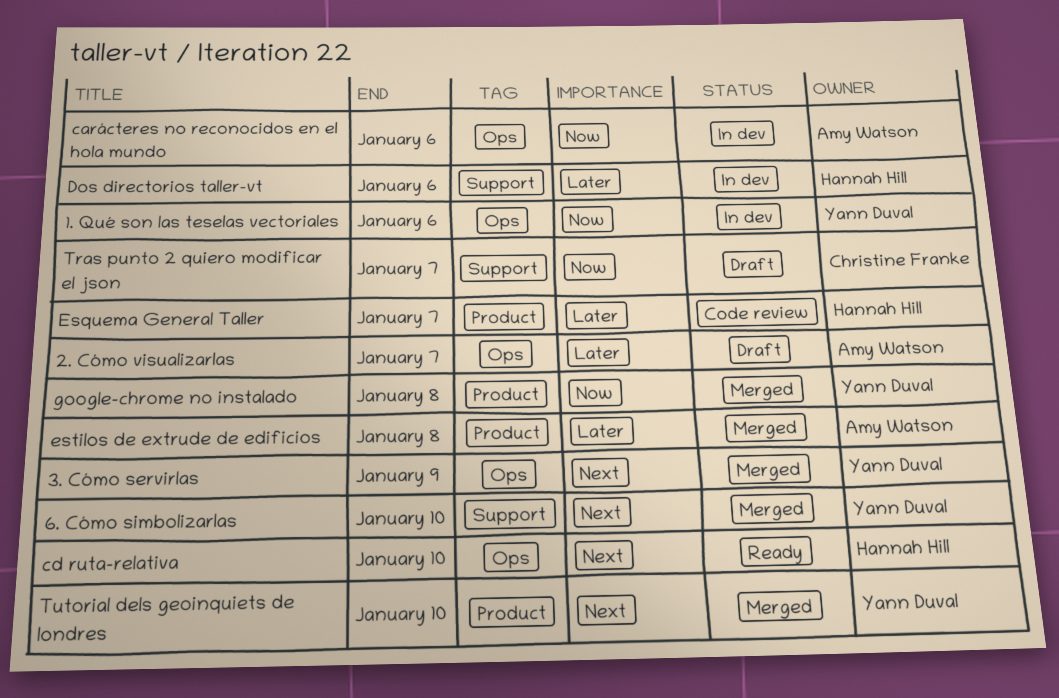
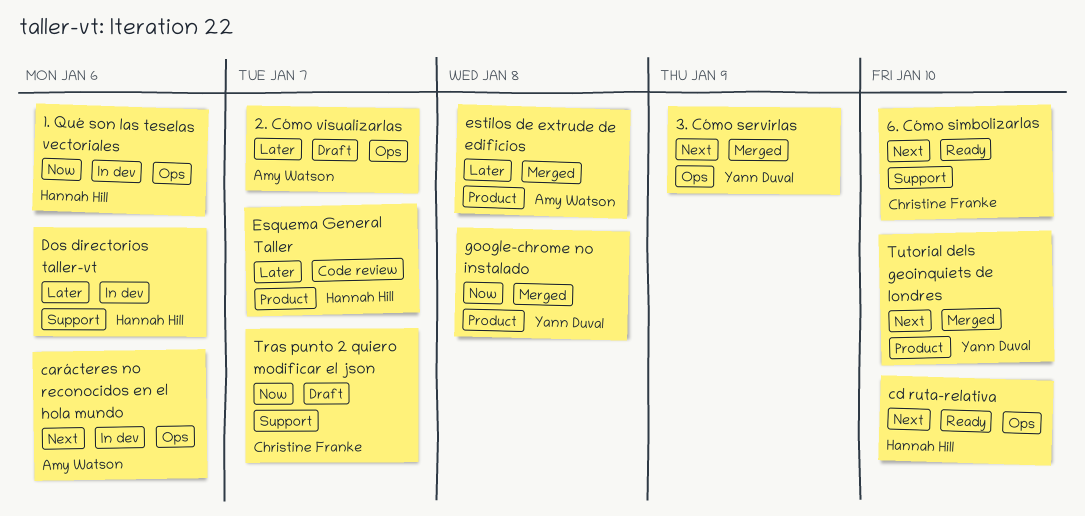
1. Qué son las teselas vectoriales, owner: Yann Duval -> Hannah Hill
6. Cómo simbolizarlas, status: Merged -> Ready
6. Cómo simbolizarlas, owner: Yann Duval -> Christine Franke
carácteres no reconocidos en el hola mundo, priority: Now -> Next

